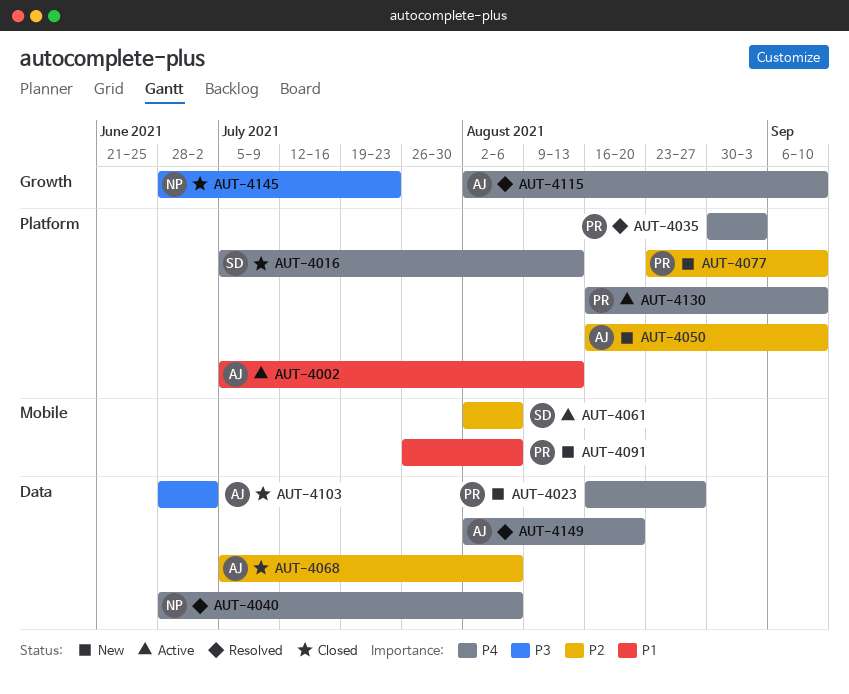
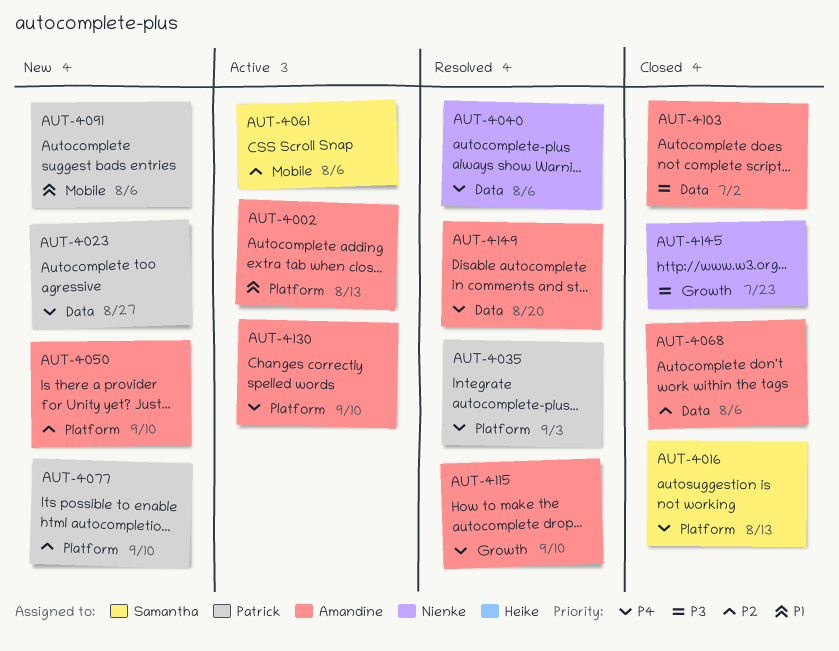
AUT-4130, owner: Patrick -> Amandine

